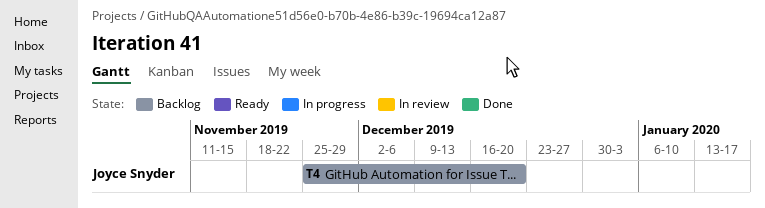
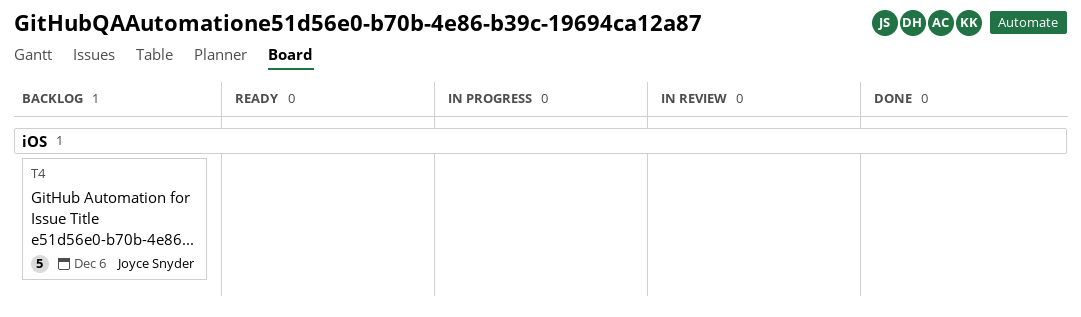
T4, due: Dec 20 -> Dec 6

